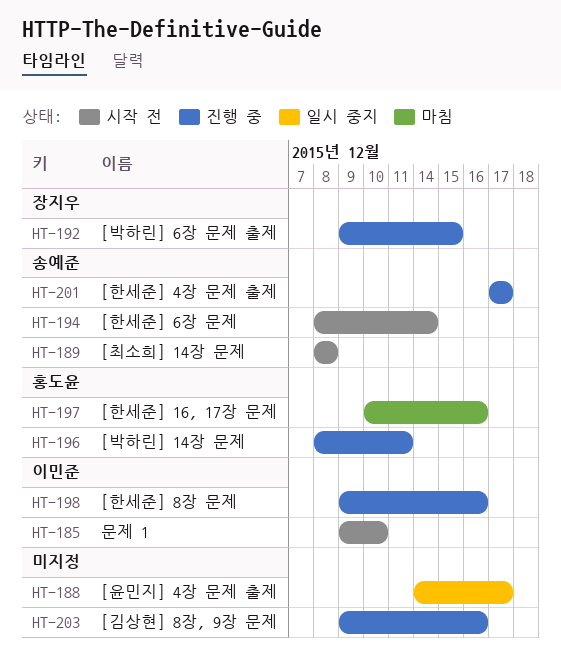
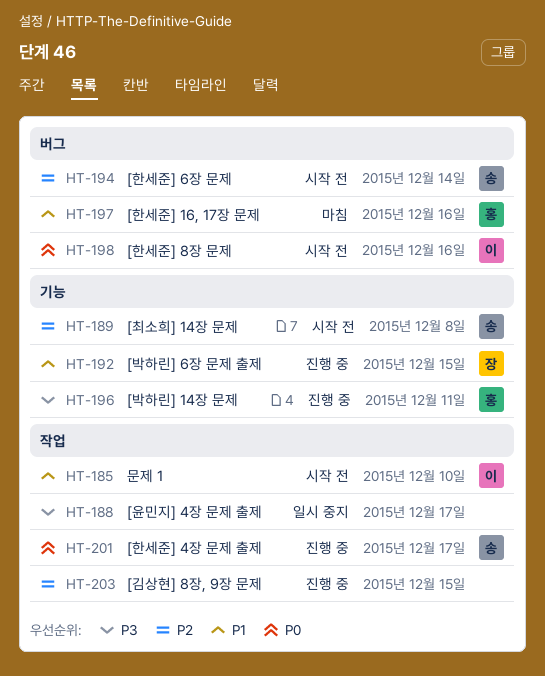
HT-198, status: 진행 중 -> 시작 전
HT-203, due: Dec 16 -> Dec 15

